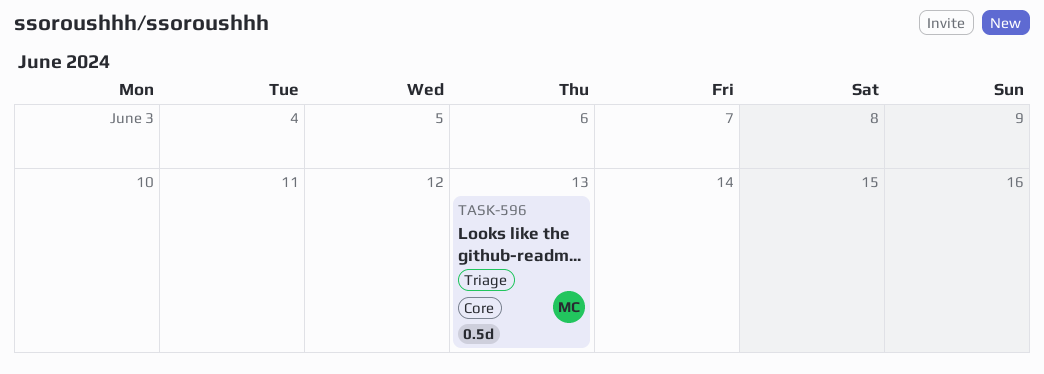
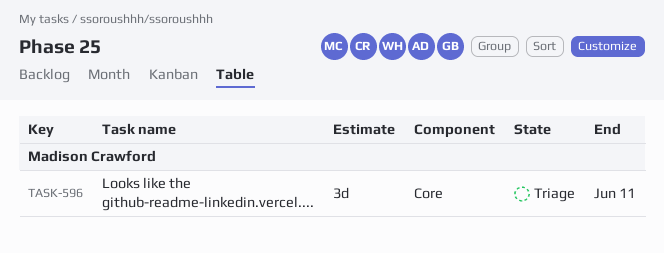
TASK-596, estimate: 0.5d -> 3d
TASK-596, due: Jun 13 -> Jun 11

